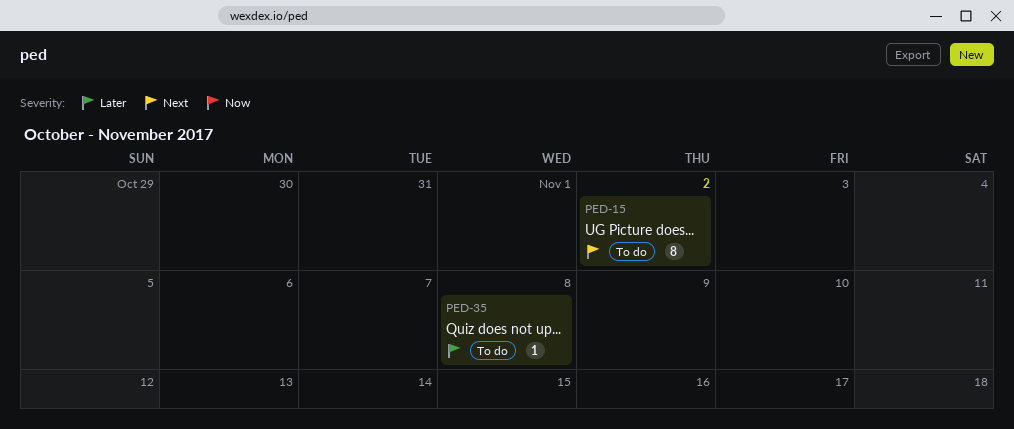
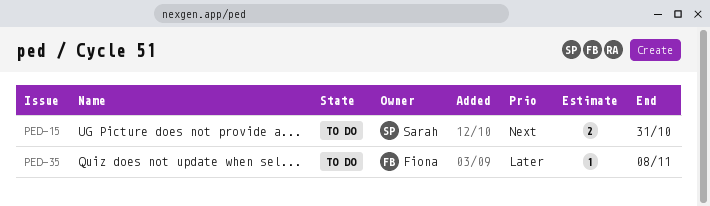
PED-15, estimate: 8 -> 2
PED-15, due: Nov 2 -> Oct 31

